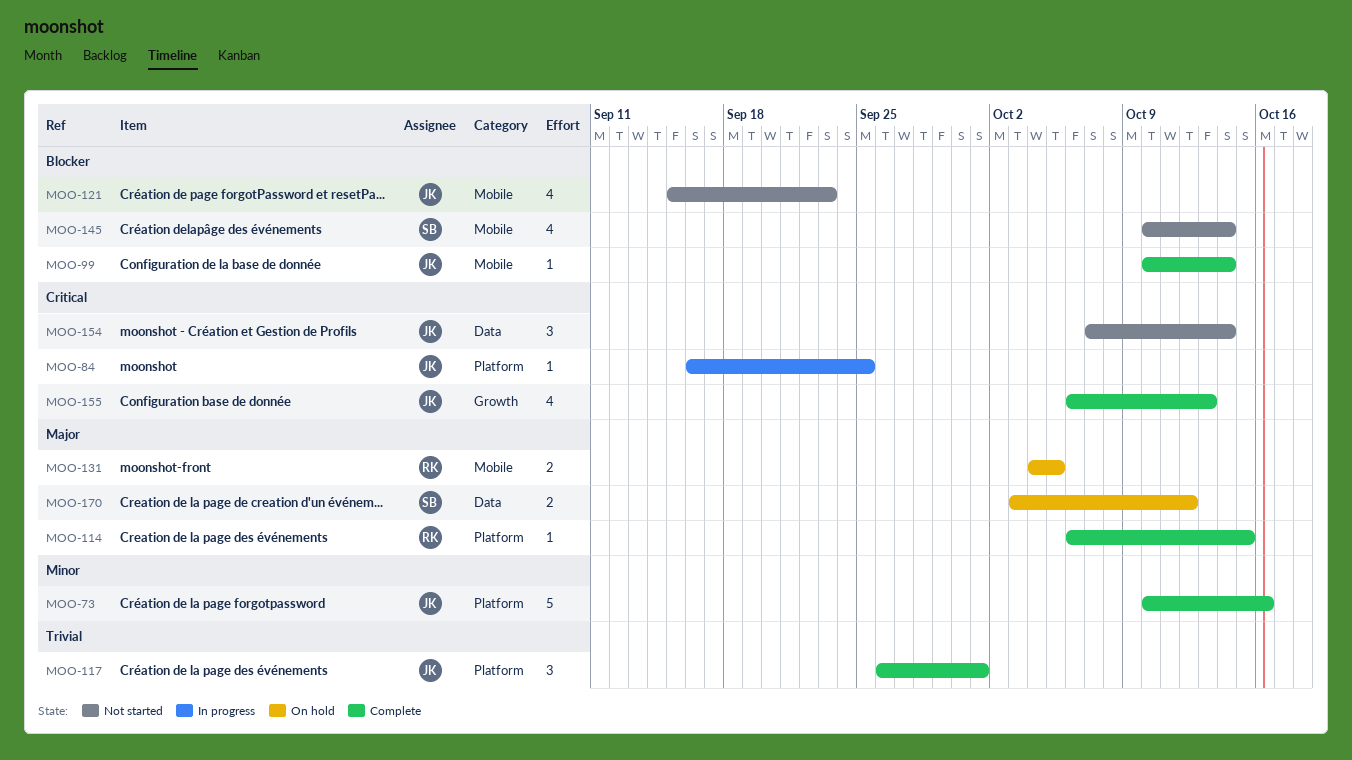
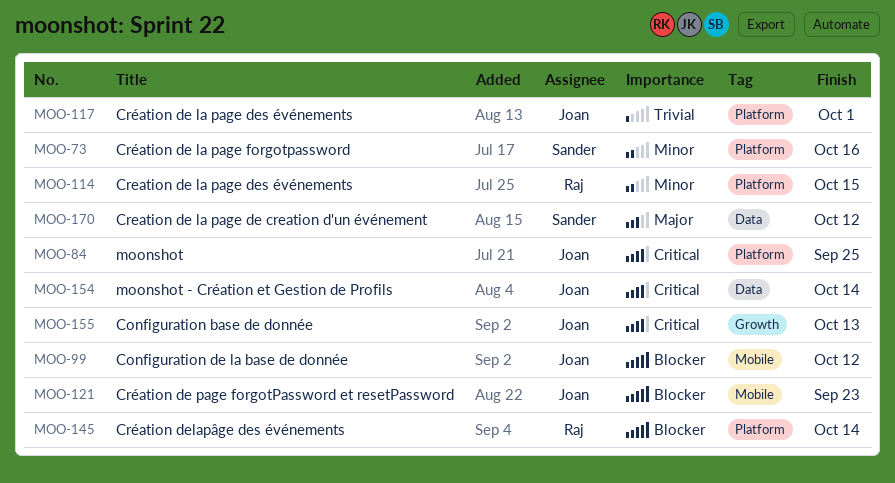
MOO-73, owner: Joan -> Sander
MOO-99, due: Oct 14 -> Oct 12
MOO-114, priority: Major -> Minor
MOO-131: present -> none
MOO-145, owner: Sander -> Raj
MOO-145, label: Mobile -> Platform

